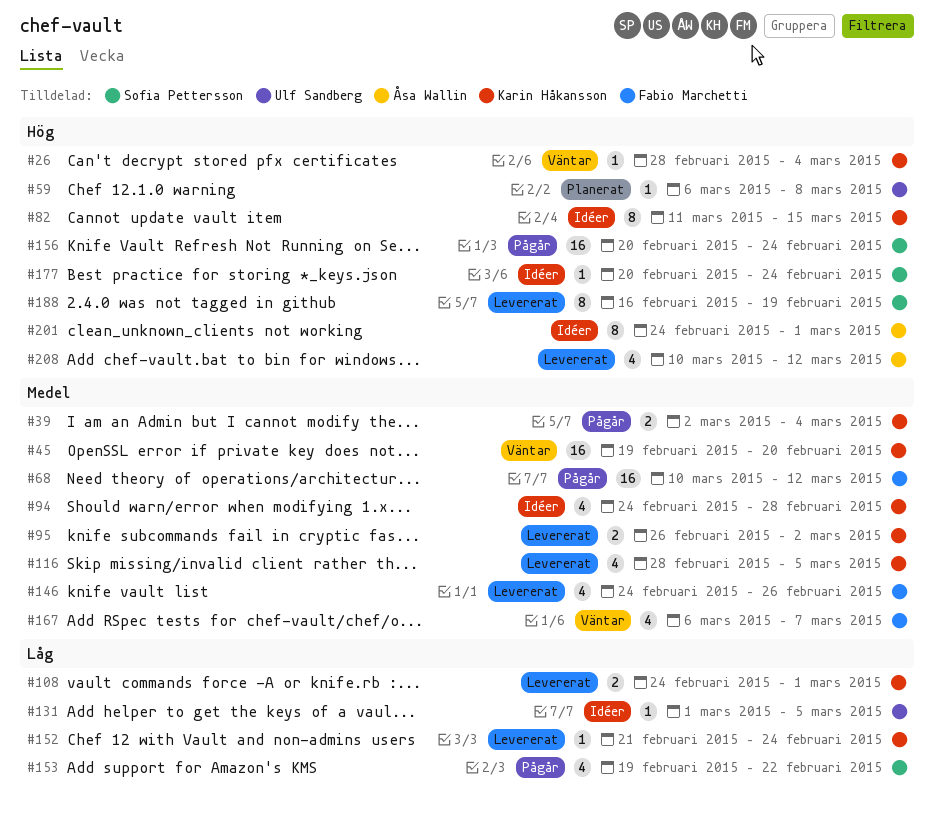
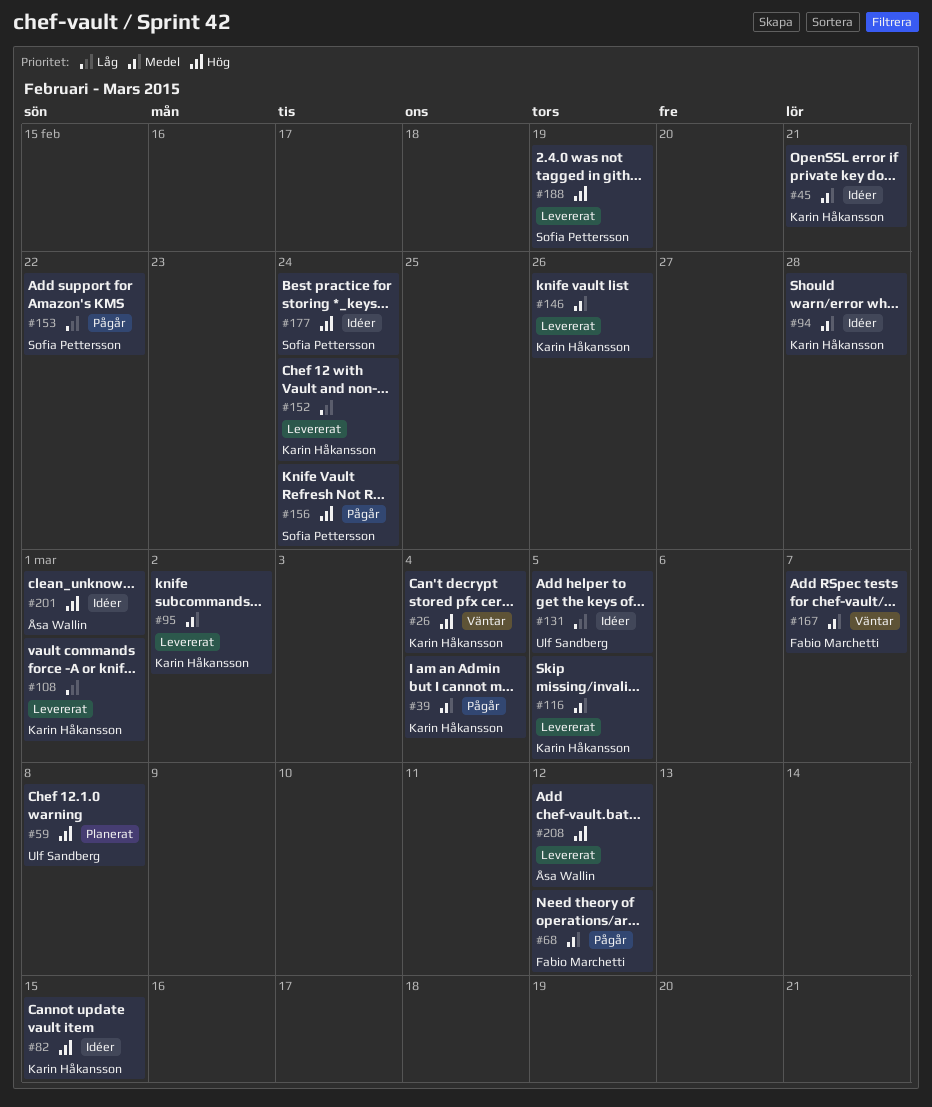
#45, status: Väntar -> Idéer
#45, due: Feb 20 -> Feb 21
#146, owner: Fabio Marchetti -> Karin Håkansson

